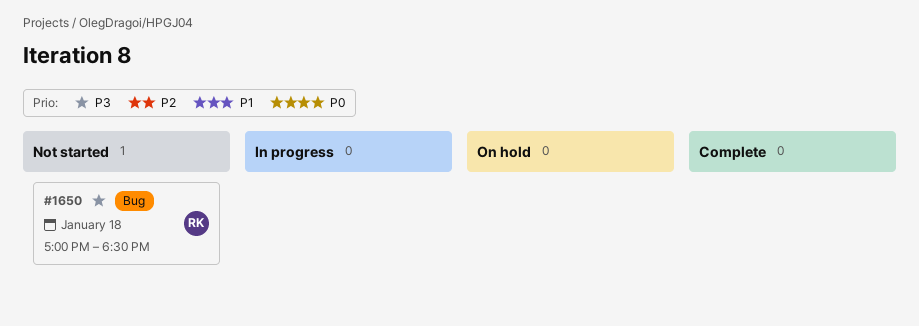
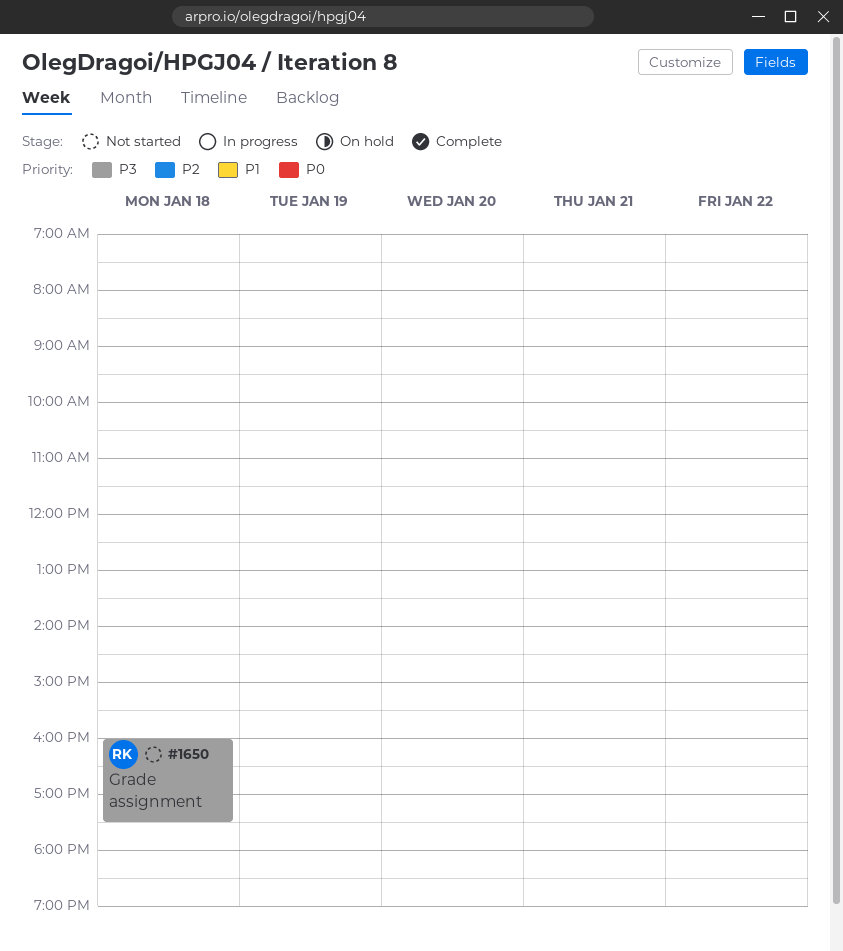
#1650, begins: 17:00 -> 16:00
#1650, ends: 18:30 -> 17:30

